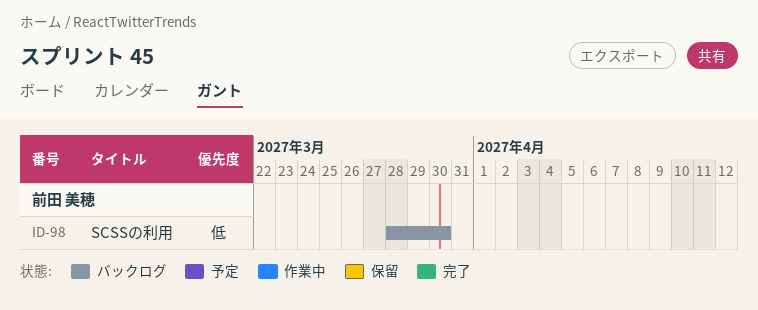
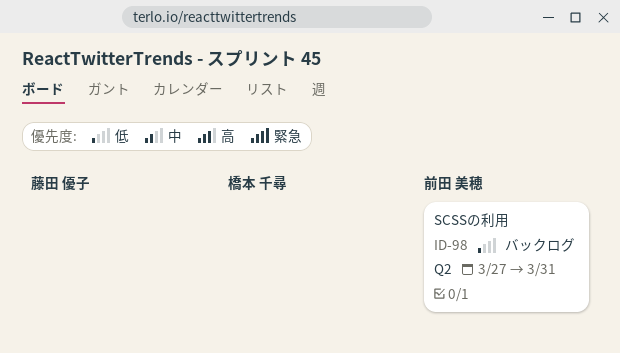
ID-98, start: Mar 28 -> Mar 27
ID-98, due: Mar 30 -> Mar 31

